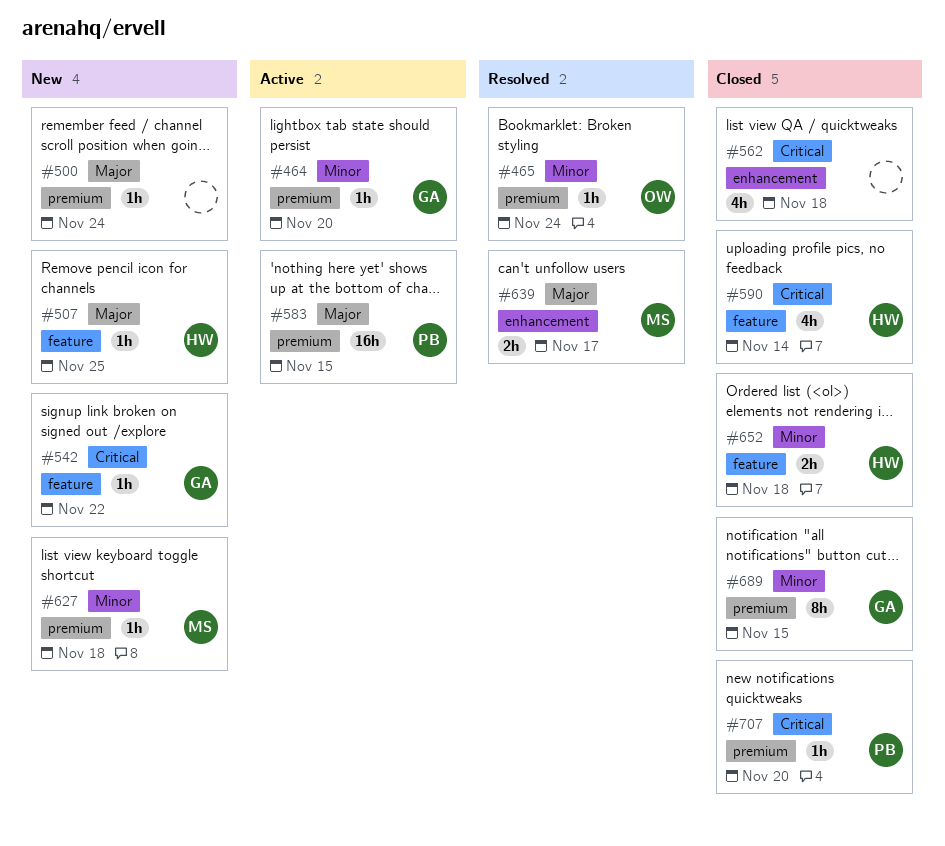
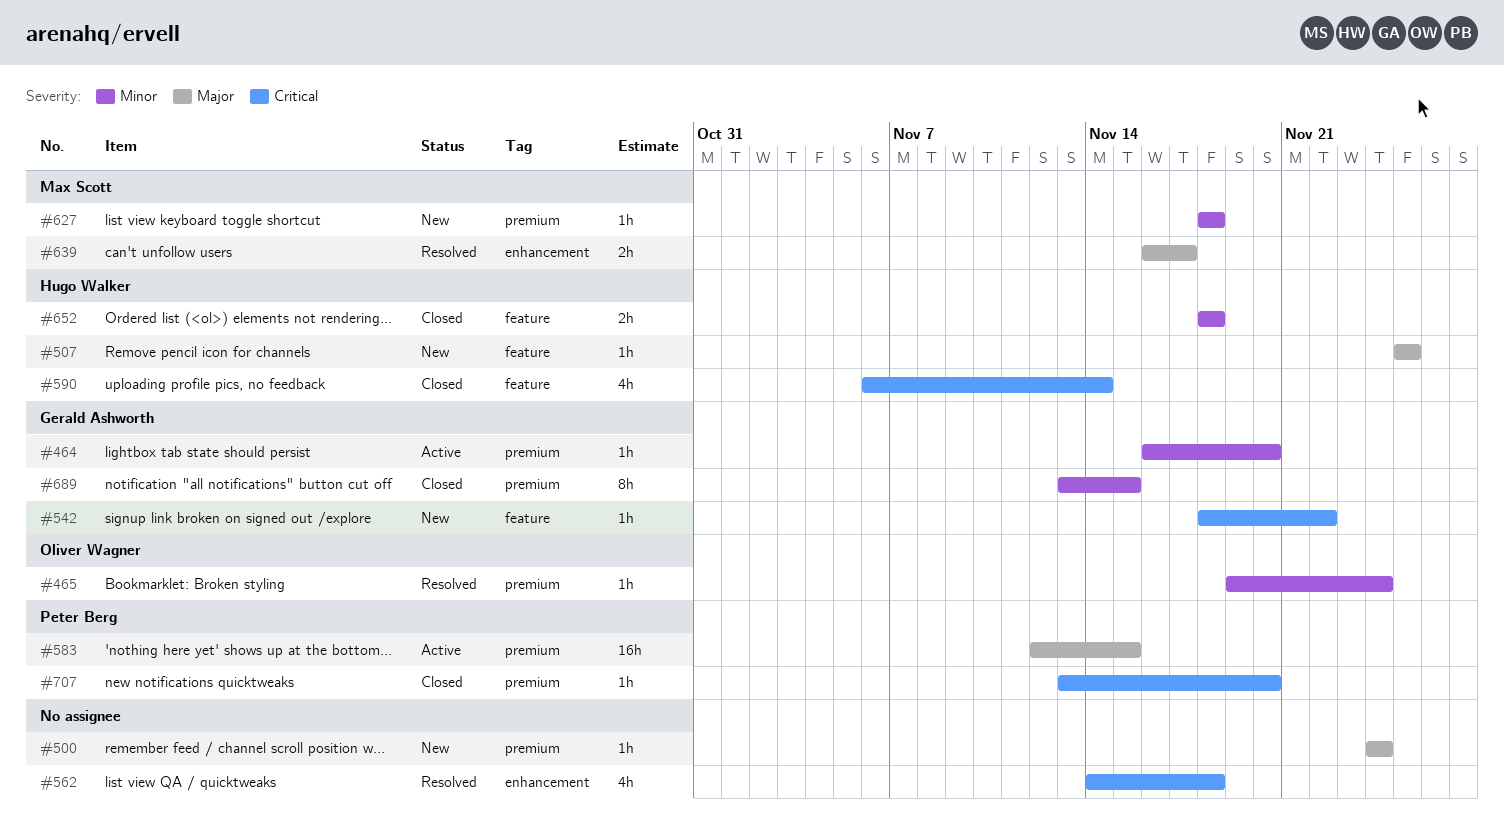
#562, status: Closed -> Resolved

